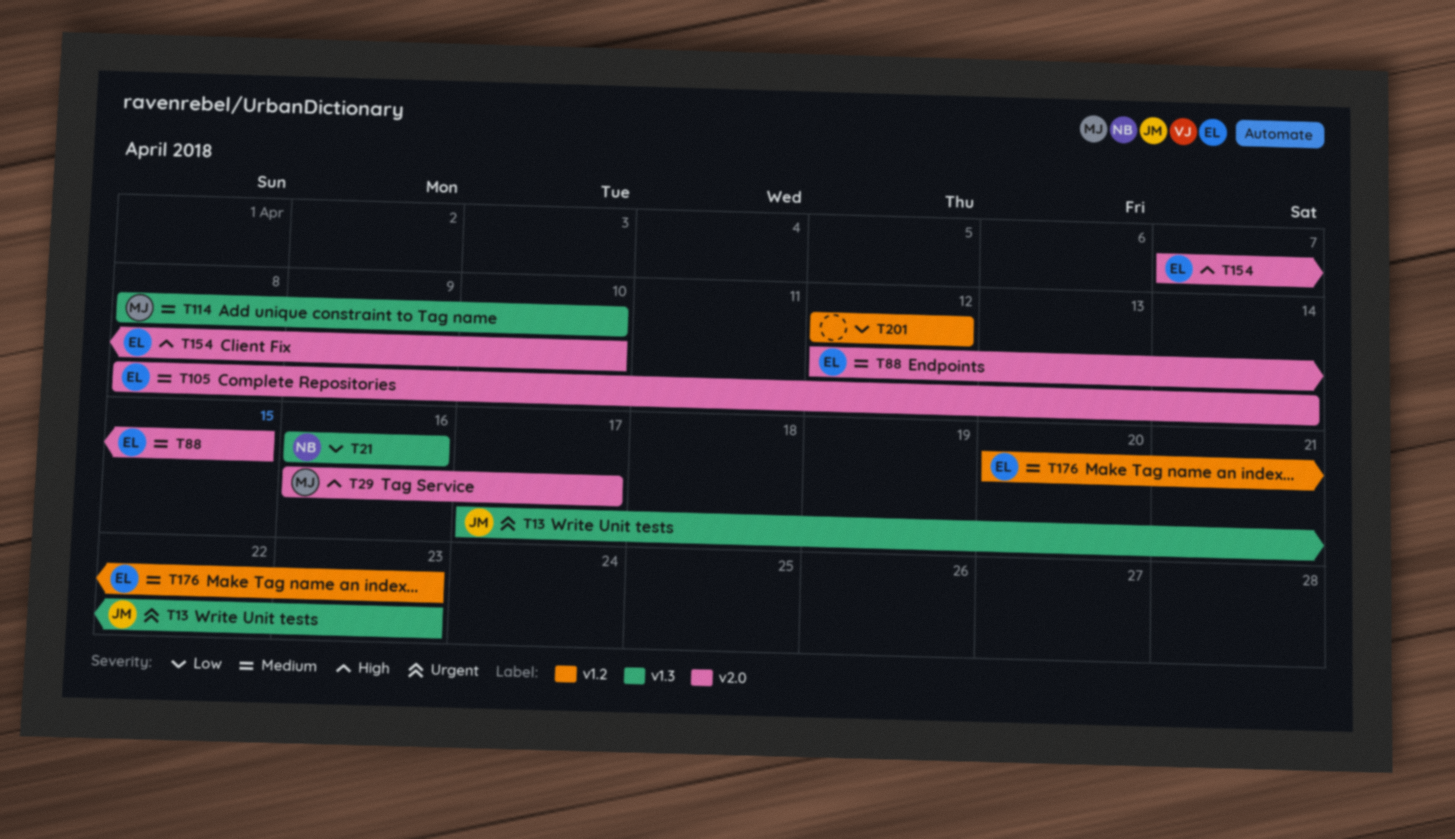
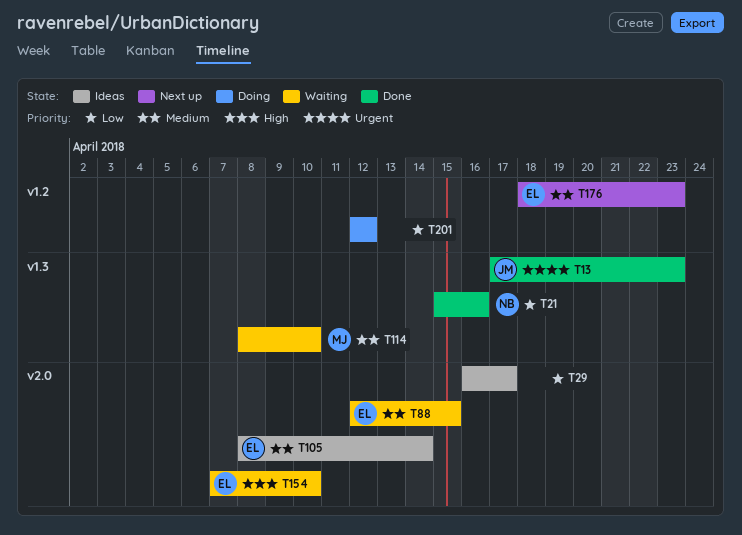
T21, start: Apr 16 -> Apr 15
T29, owner: MJ -> none
T29, priority: High -> Low
T176, start: Apr 20 -> Apr 18

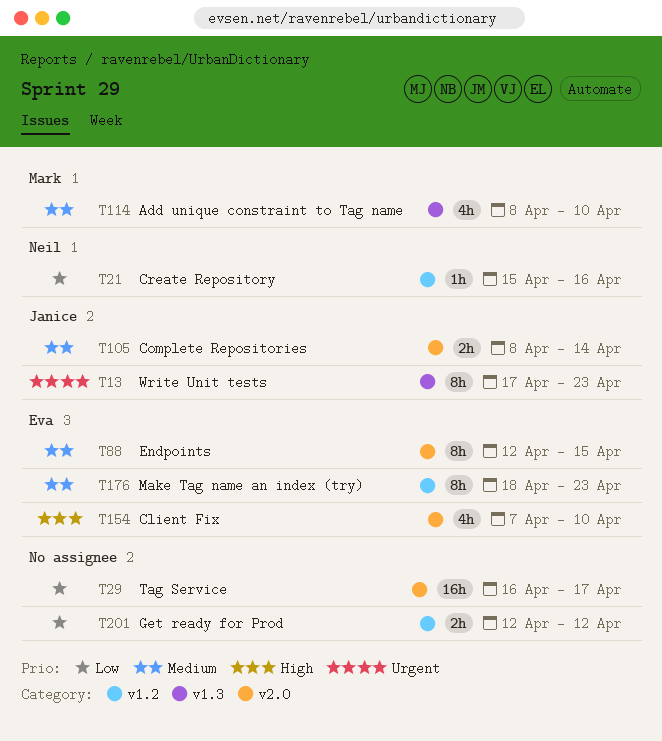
T21, label: v1.3 -> v1.2
T105, owner: Eva -> Janice

